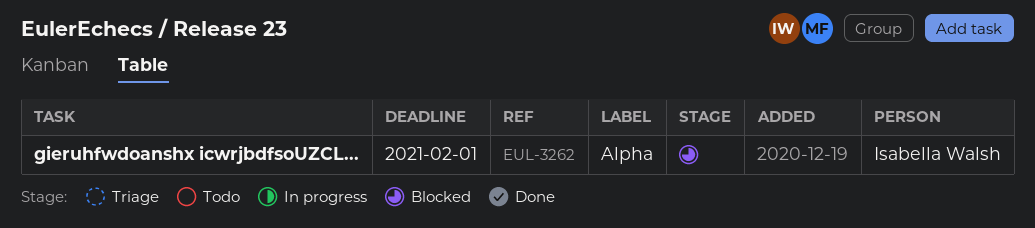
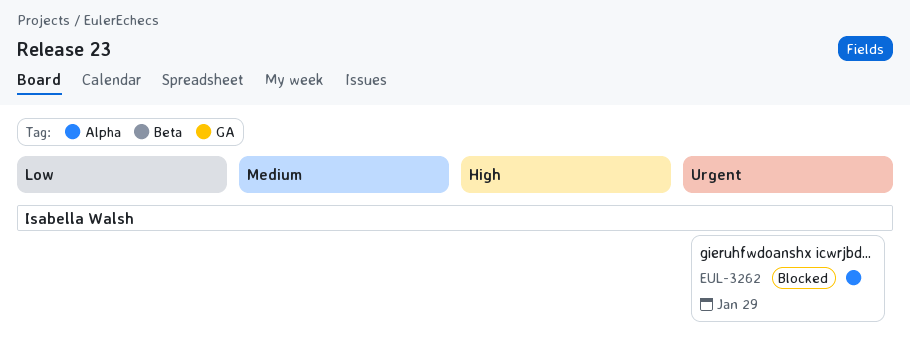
EUL-3262, due: Feb 1 -> Jan 29

